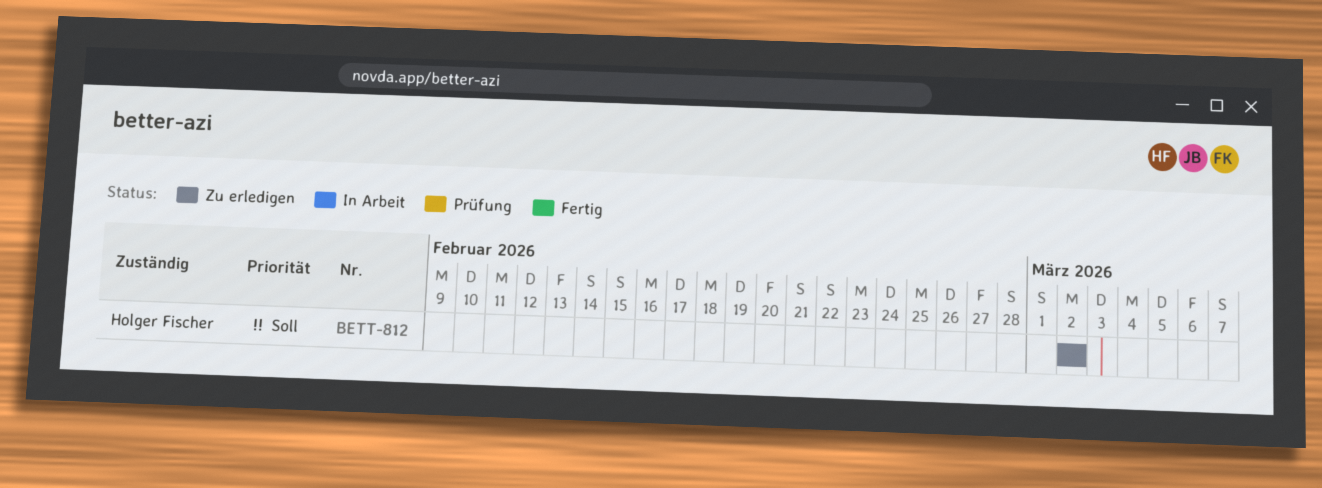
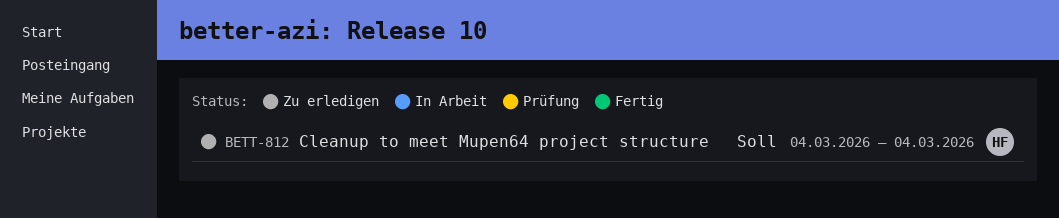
BETT-812, start: Mar 2 -> Mar 4
BETT-812, due: Mar 2 -> Mar 4

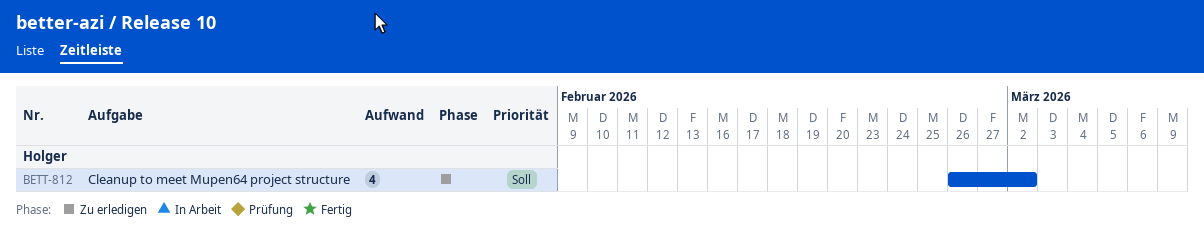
BETT-812, start: Mar 4 -> Feb 26
BETT-812, due: Mar 4 -> Mar 2

